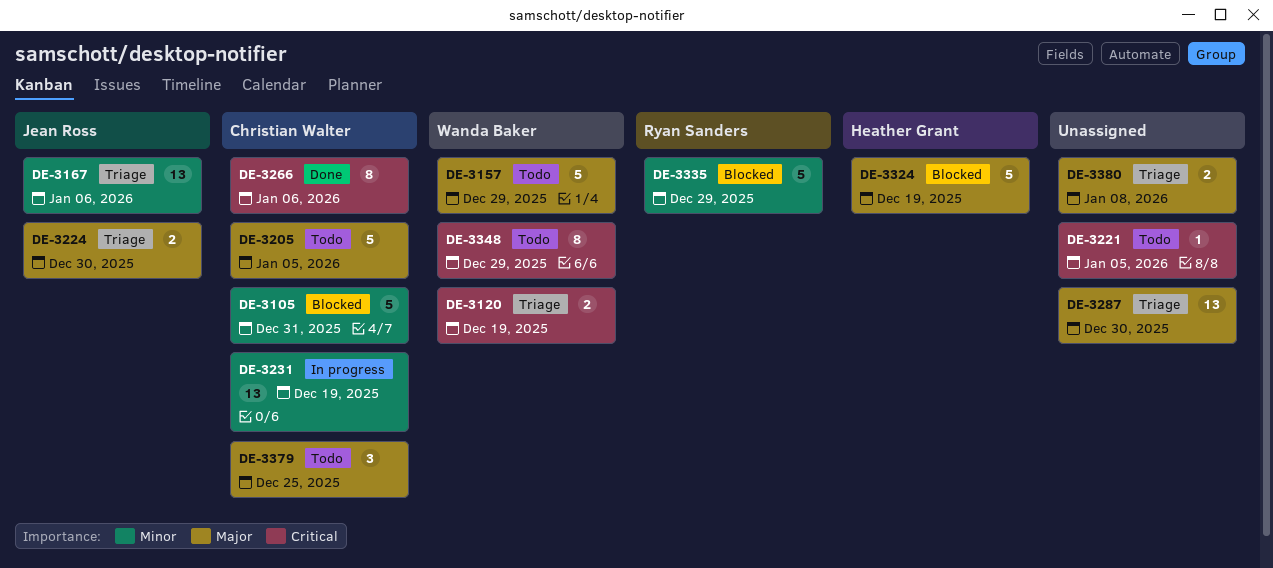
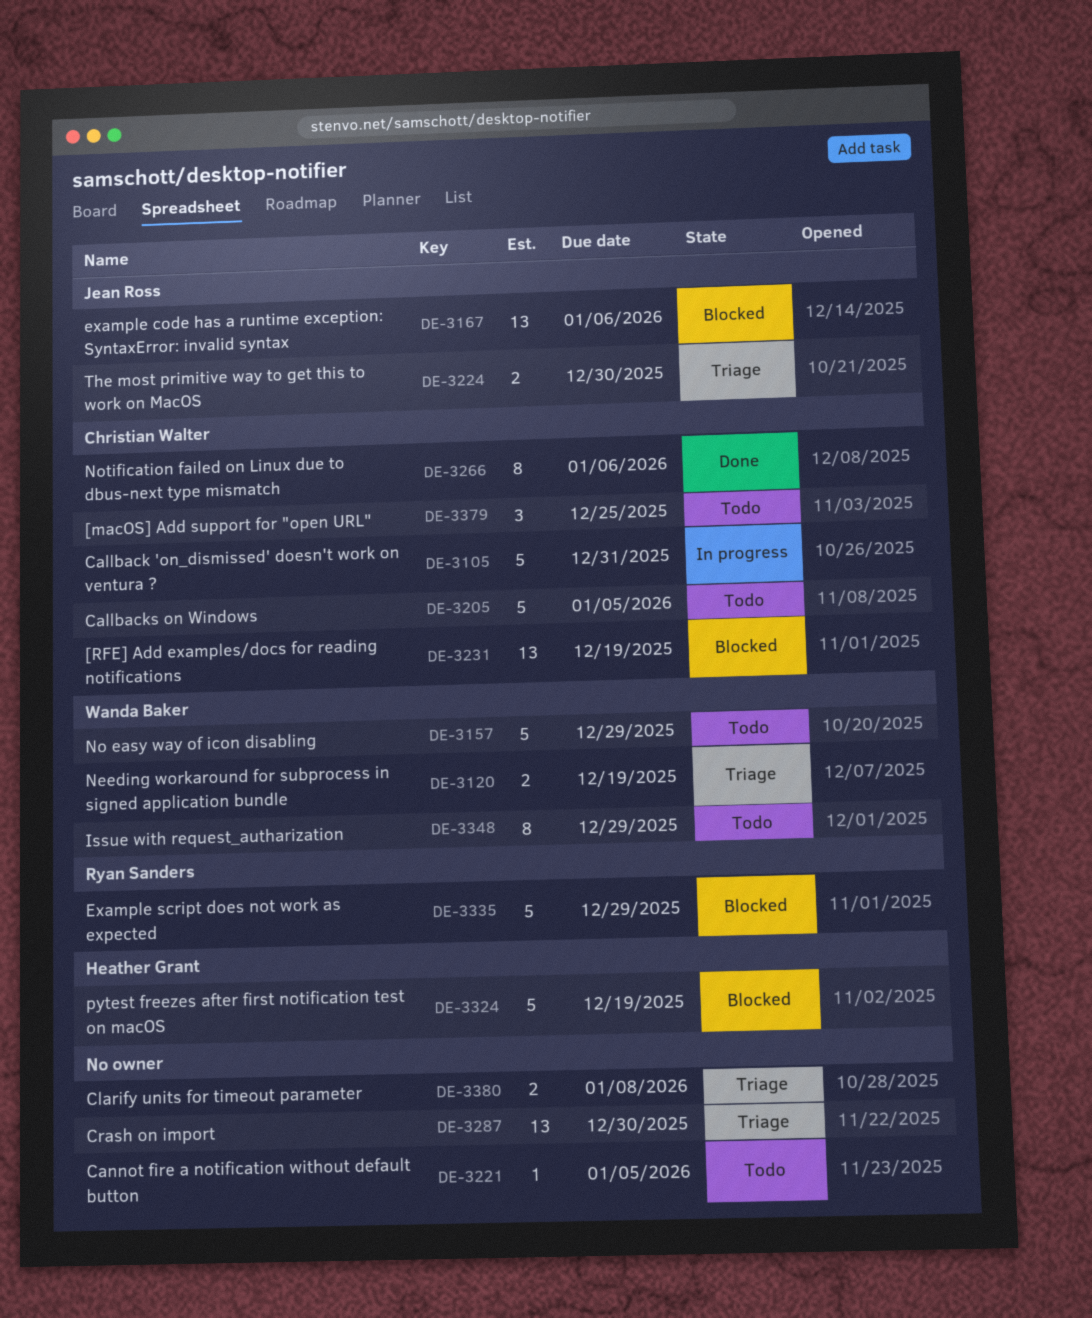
DE-3105, status: Blocked -> In progress
DE-3167, status: Triage -> Blocked
DE-3231, status: In progress -> Blocked

